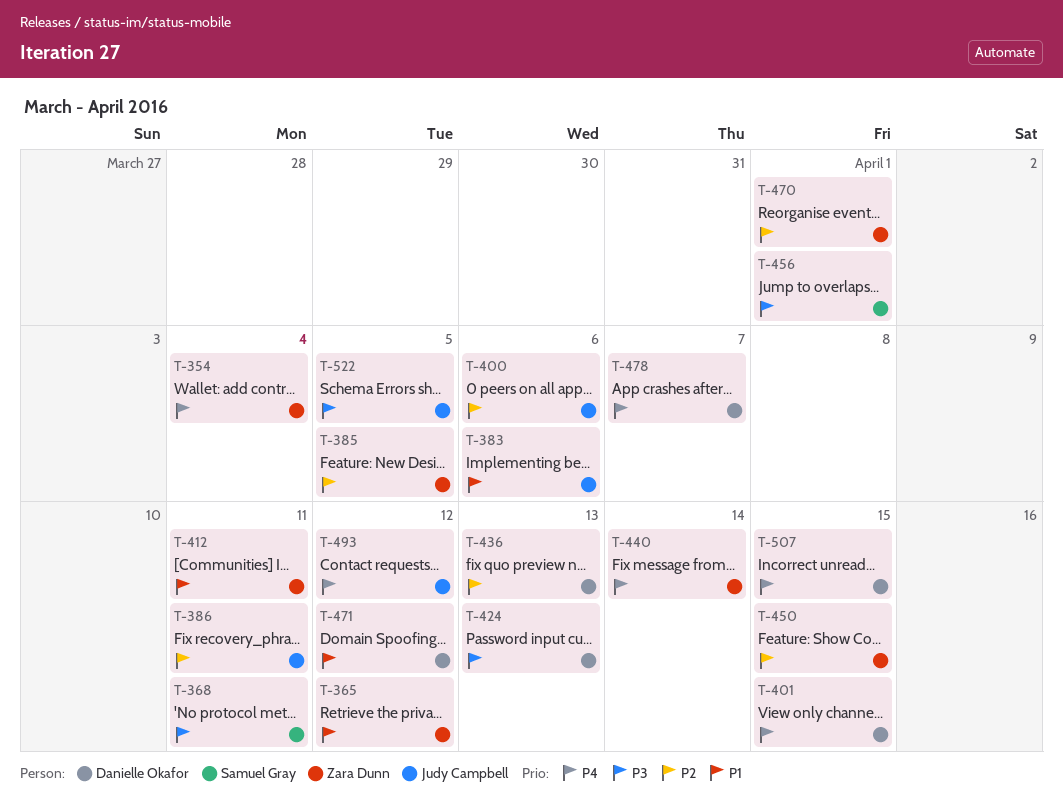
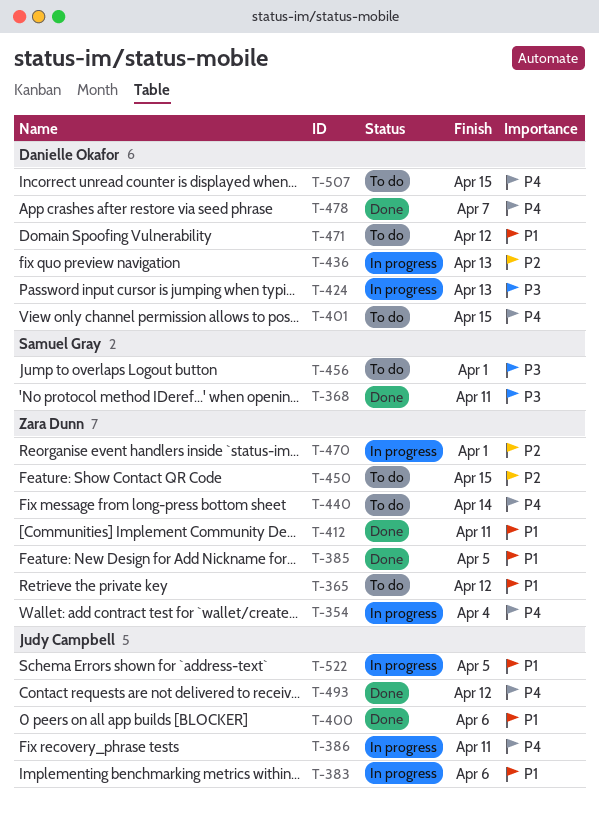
T-385, priority: P2 -> P1
T-386, priority: P2 -> P4
T-400, priority: P2 -> P1
T-522, priority: P3 -> P1

